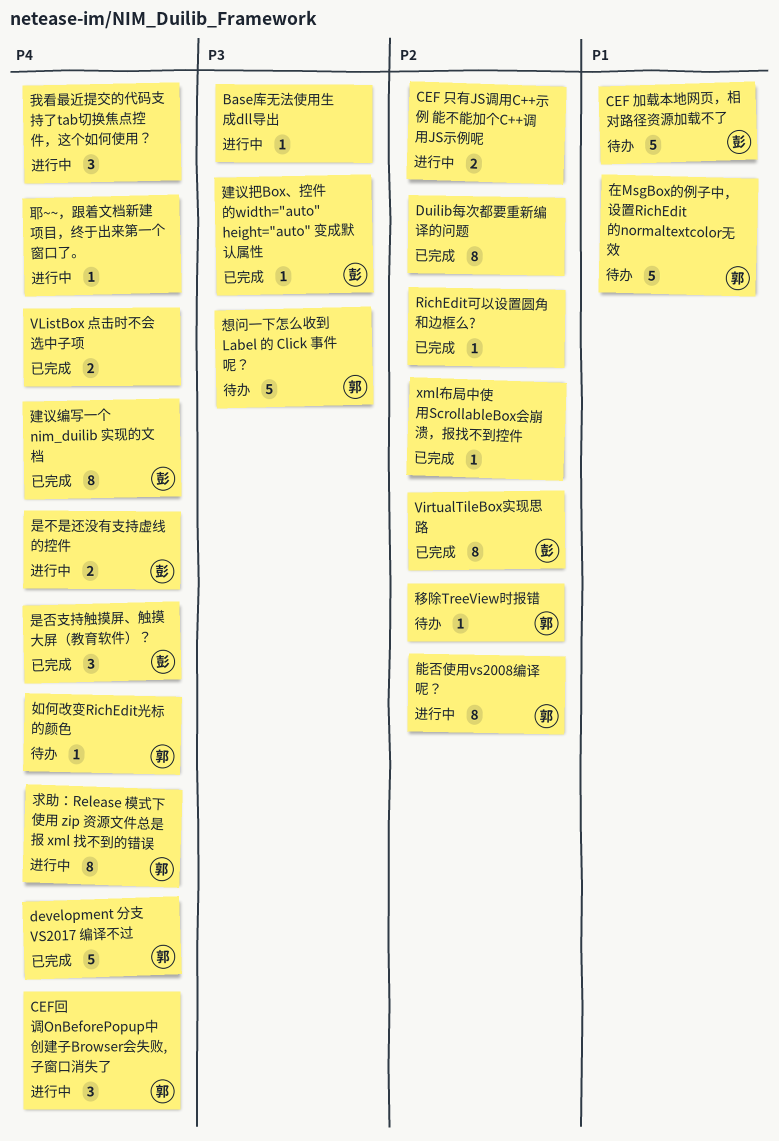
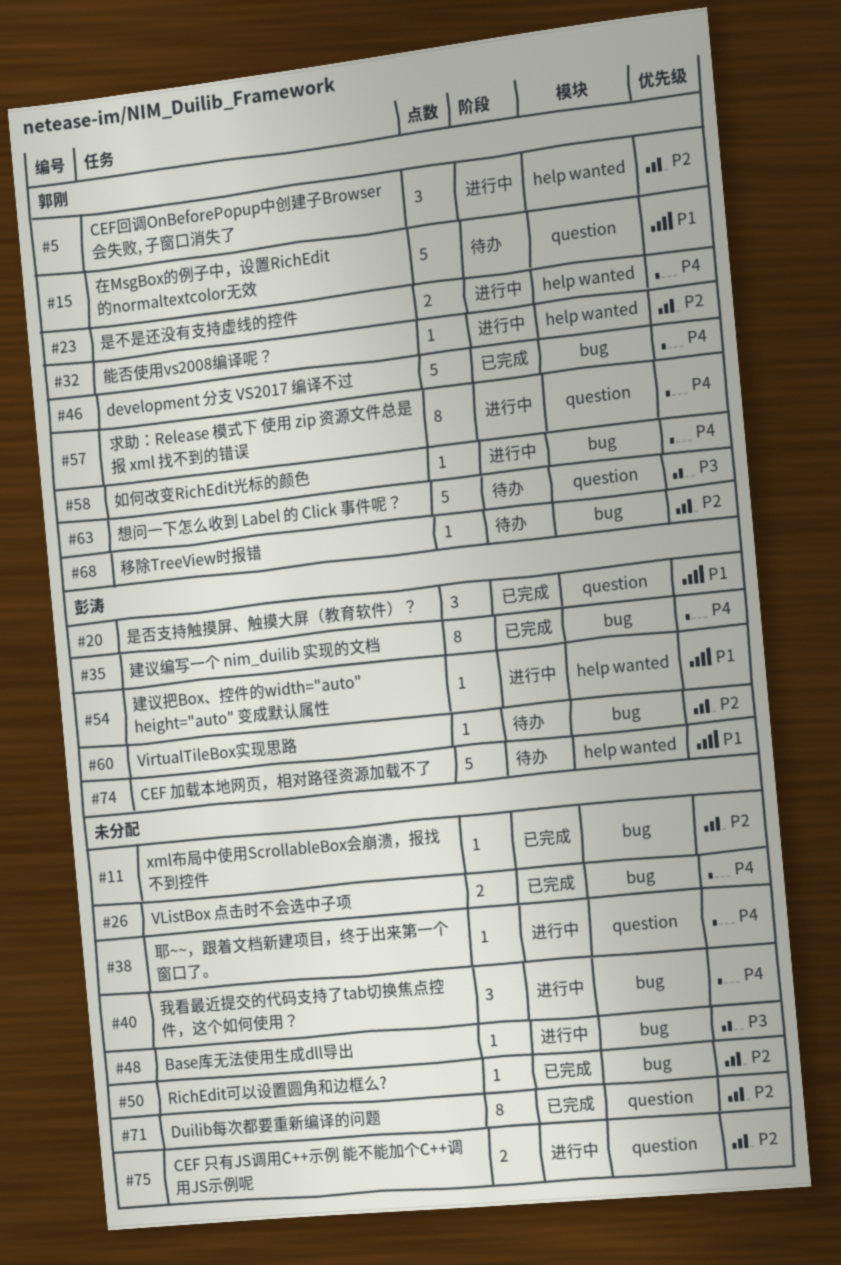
CEF回调OnBeforePopup中创建子Browser会失败, 子窗口消失了, priority: P4 -> P2
VirtualTileBox实现思路, status: 已完成 -> 待办
VirtualTileBox实现思路, estimate: 8 -> 1
如何改变RichEdit光标的颜色, status: 待办 -> 进行中
建议把Box、控件的width="auto" height="auto" 变成默认属性, status: 已完成 -> 进行中
建议把Box、控件的width="auto" height="auto" 变成默认属性, priority: P3 -> P1
是不是还没有支持虚线的控件, owner: 彭涛 -> 郭刚
是否支持触摸屏、触摸大屏（教育软件）？, priority: P4 -> P1
能否使用vs2008编译呢？, estimate: 8 -> 1

